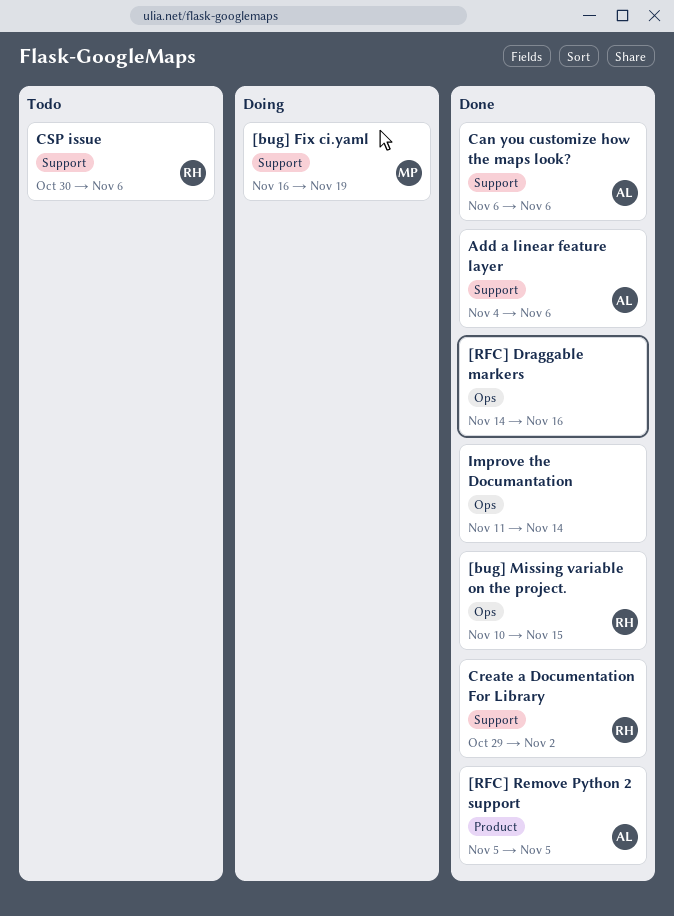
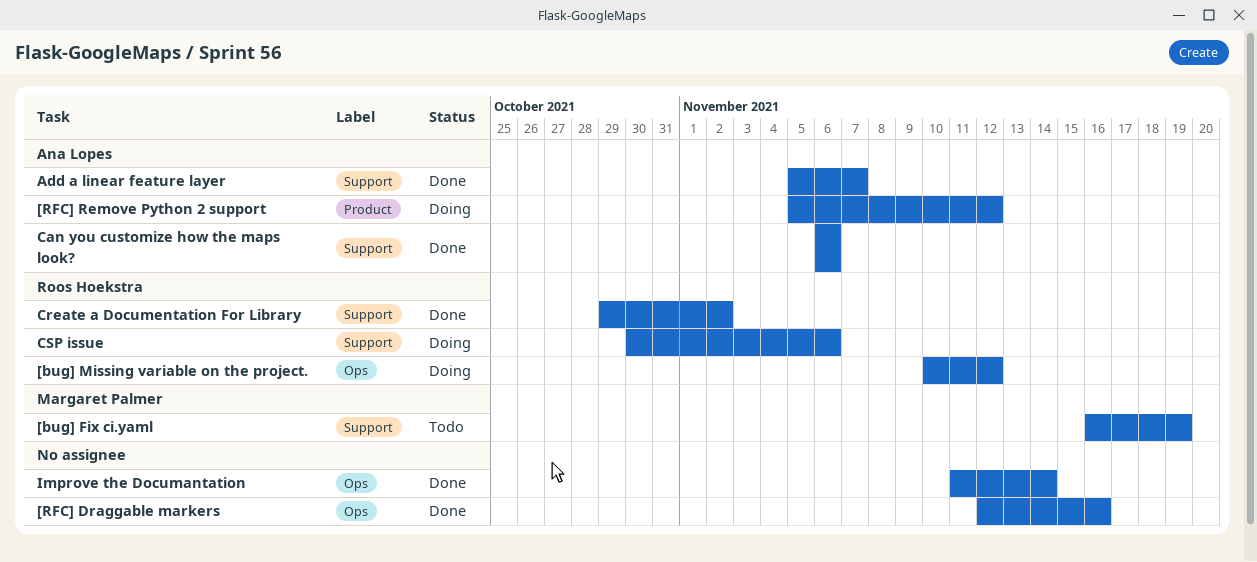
[bug] Fix ci.yaml, status: Doing -> Todo
[bug] Missing variable on the project., status: Done -> Doing
[bug] Missing variable on the project., due: Nov 15 -> Nov 12
[RFC] Draggable markers, start: Nov 14 -> Nov 12
[RFC] Remove Python 2 support, status: Done -> Doing
[RFC] Remove Python 2 support, due: Nov 5 -> Nov 12
Add a linear feature layer, start: Nov 4 -> Nov 5
Add a linear feature layer, due: Nov 6 -> Nov 7
CSP issue, status: Todo -> Doing

